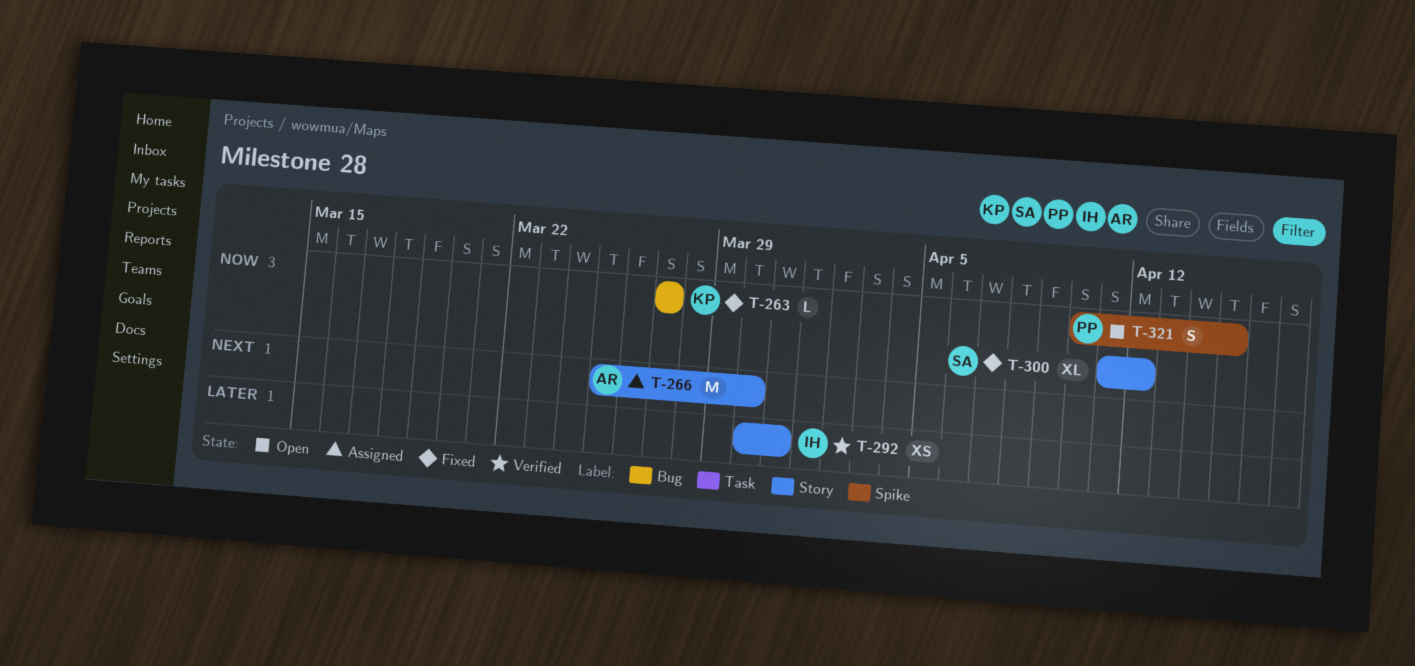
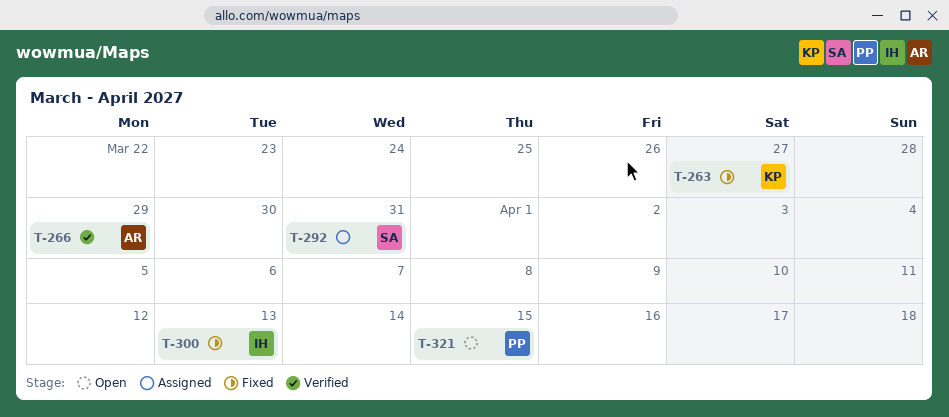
T-266, status: Assigned -> Verified
T-266, due: Mar 30 -> Mar 29
T-292, status: Verified -> Assigned
T-292, owner: IH -> SA
T-300, owner: SA -> IH
T-300, due: Apr 12 -> Apr 13

